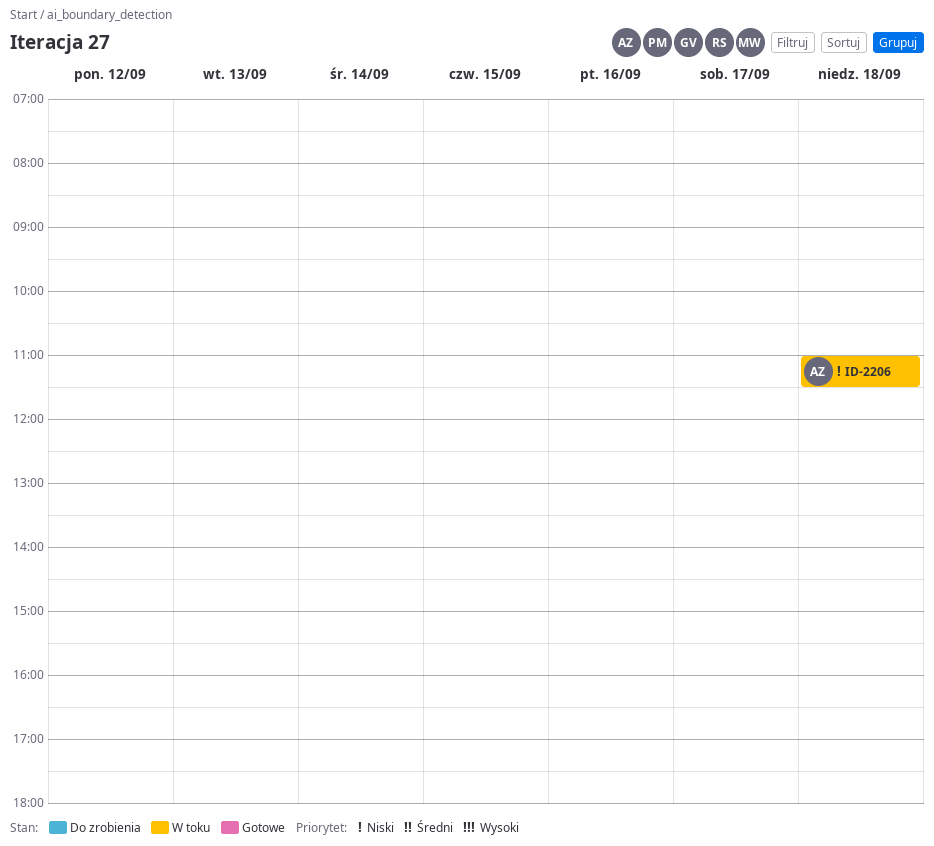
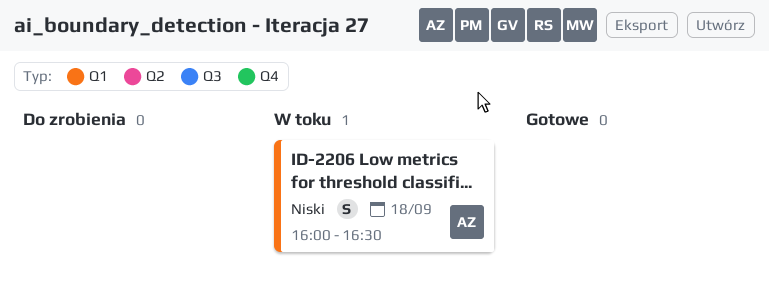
ID-2206, begins: 11:00 -> 16:00
ID-2206, ends: 11:30 -> 16:30

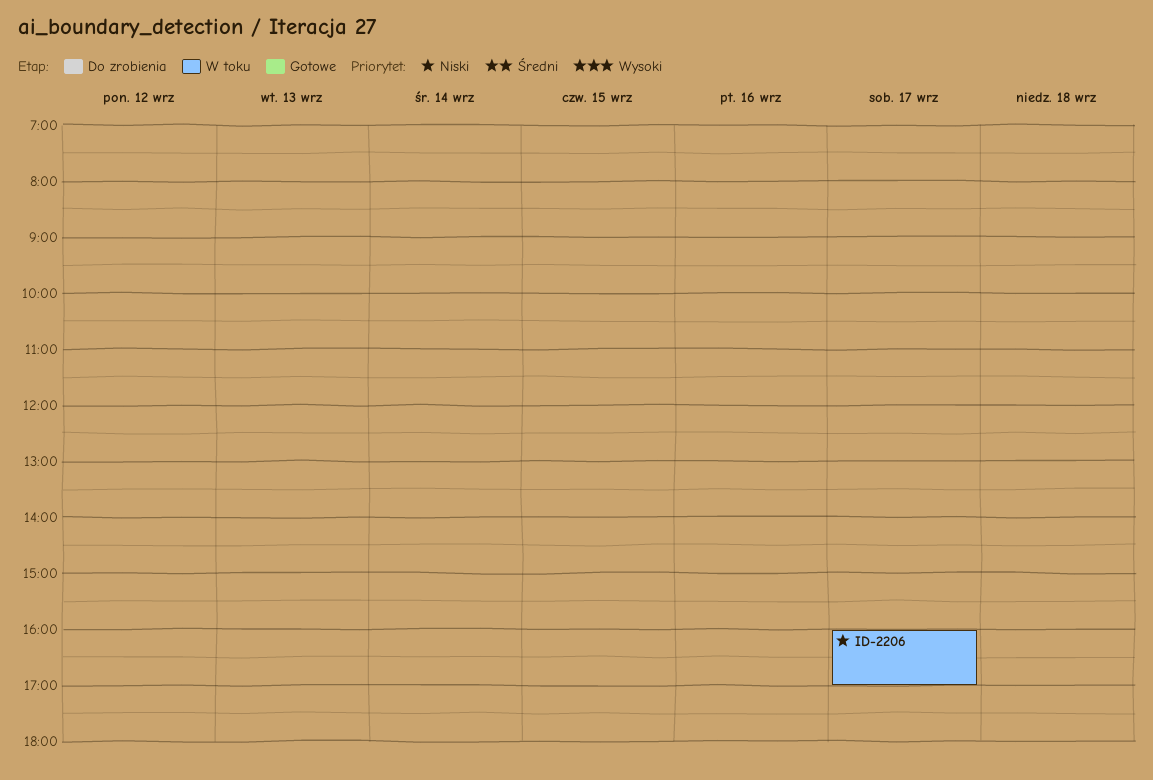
ID-2206, day: Sep 18 -> Sep 17
ID-2206, ends: 16:30 -> 17:00

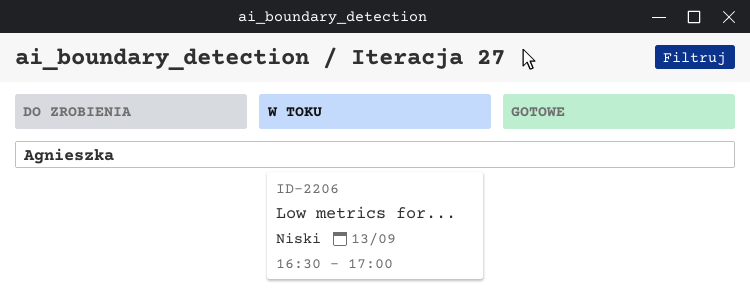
ID-2206, day: Sep 17 -> Sep 13
ID-2206, begins: 16:00 -> 16:30

